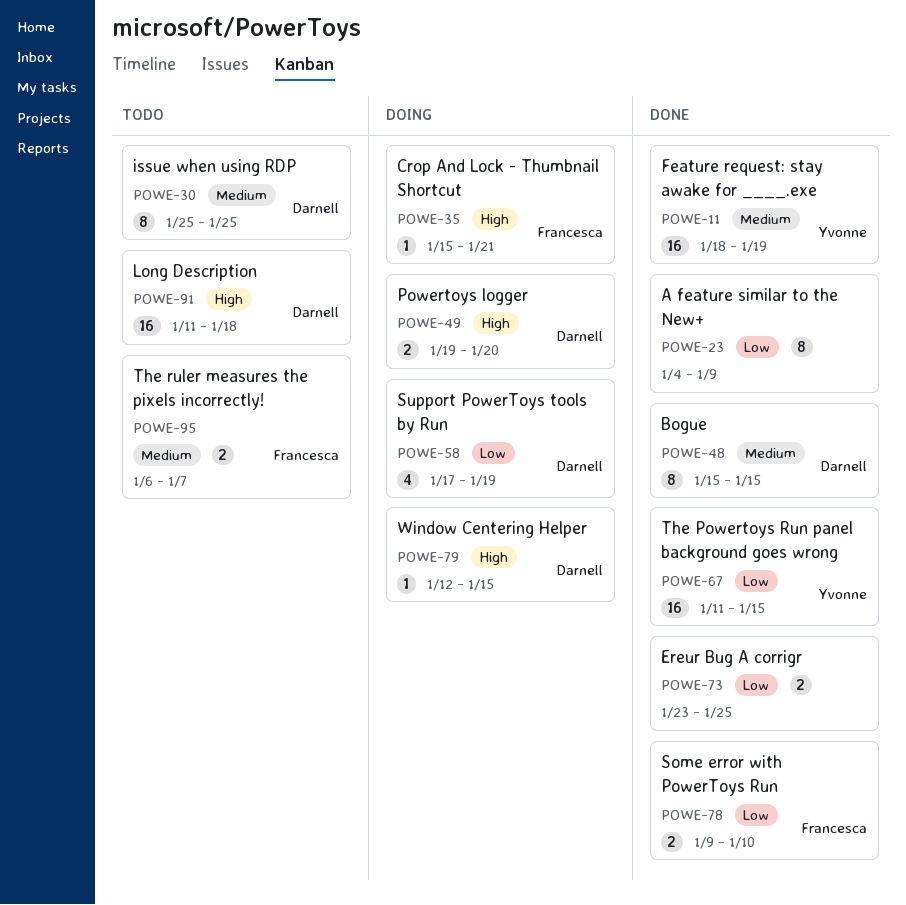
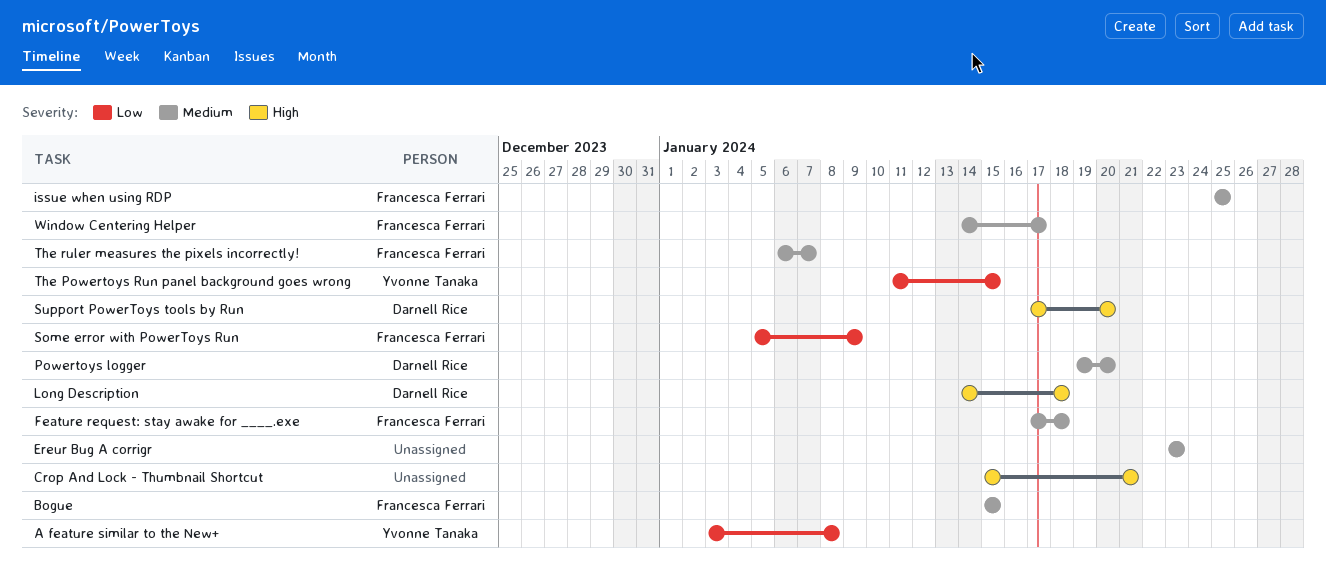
A feature similar to the New+, owner: none -> Yvonne Tanaka
A feature similar to the New+, start: Jan 4 -> Jan 3
A feature similar to the New+, due: Jan 9 -> Jan 8
Bogue, owner: Darnell Rice -> Francesca Ferrari
Crop And Lock - Thumbnail Shortcut, owner: Francesca Ferrari -> none
Ereur Bug A corrigr, priority: Low -> Medium
Ereur Bug A corrigr, due: Jan 25 -> Jan 23
Feature request: stay awake for ____.exe, owner: Yvonne Tanaka -> Francesca Ferrari
Feature request: stay awake for ____.exe, start: Jan 18 -> Jan 17
Feature request: stay awake for ____.exe, due: Jan 19 -> Jan 18
issue when using RDP, owner: Darnell Rice -> Francesca Ferrari
Long Description, start: Jan 11 -> Jan 14
Powertoys logger, priority: High -> Medium
Some error with PowerToys Run, start: Jan 9 -> Jan 5
Some error with PowerToys Run, due: Jan 10 -> Jan 9
Support PowerToys tools by Run, priority: Low -> High
Support PowerToys tools by Run, due: Jan 19 -> Jan 20
Window Centering Helper, owner: Darnell Rice -> Francesca Ferrari
Window Centering Helper, priority: High -> Medium
Window Centering Helper, start: Jan 12 -> Jan 14
Window Centering Helper, due: Jan 15 -> Jan 17

